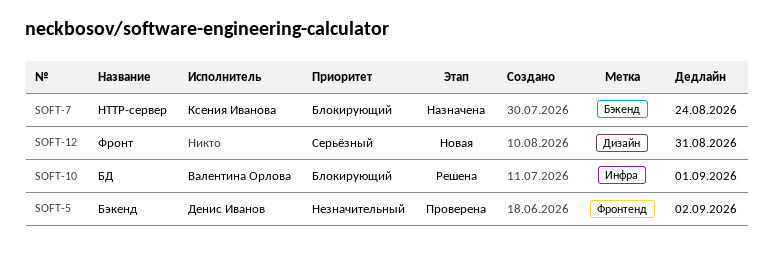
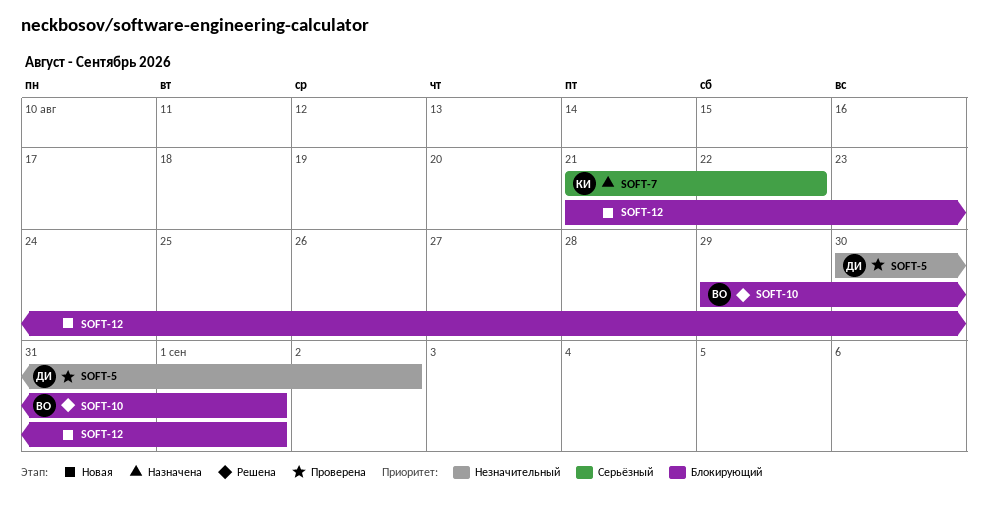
SOFT-7, priority: Блокирующий -> Серьёзный
SOFT-7, due: Aug 24 -> Aug 22
SOFT-12, priority: Серьёзный -> Блокирующий
SOFT-12, due: Aug 31 -> Sep 1

